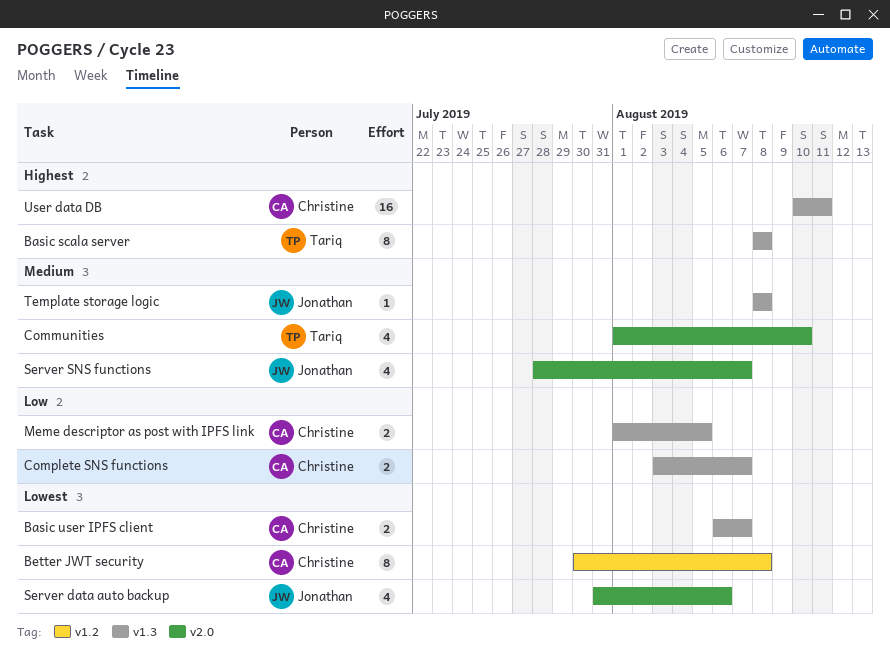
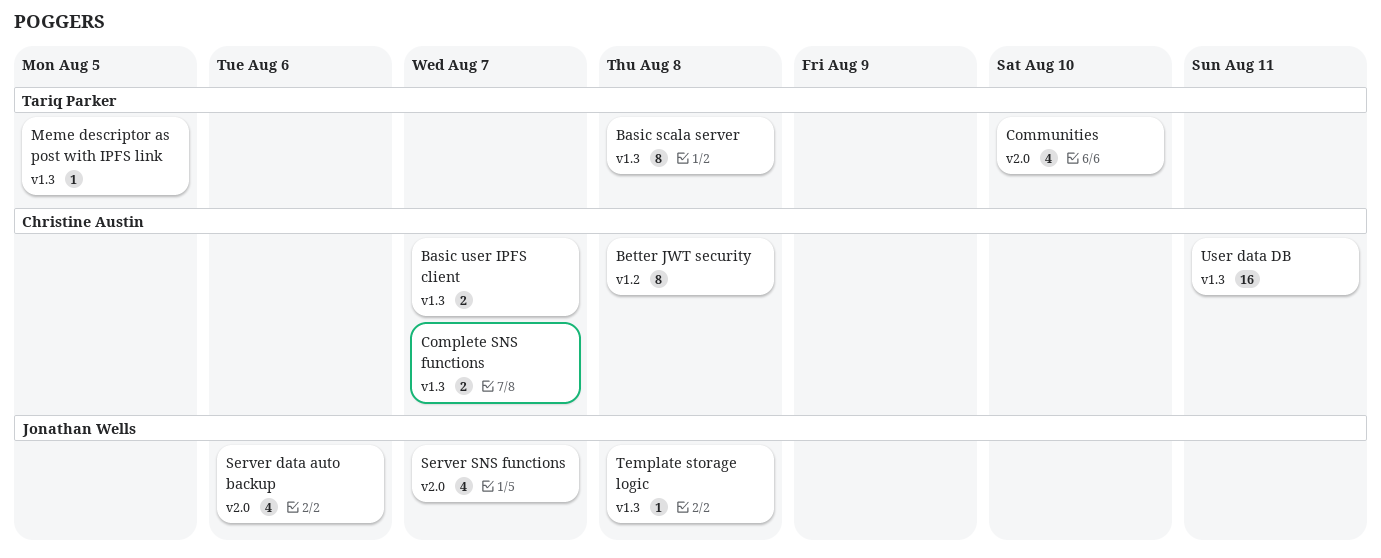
Meme descriptor as post with IPFS link, owner: Christine Austin -> Tariq Parker
Meme descriptor as post with IPFS link, estimate: 2 -> 1

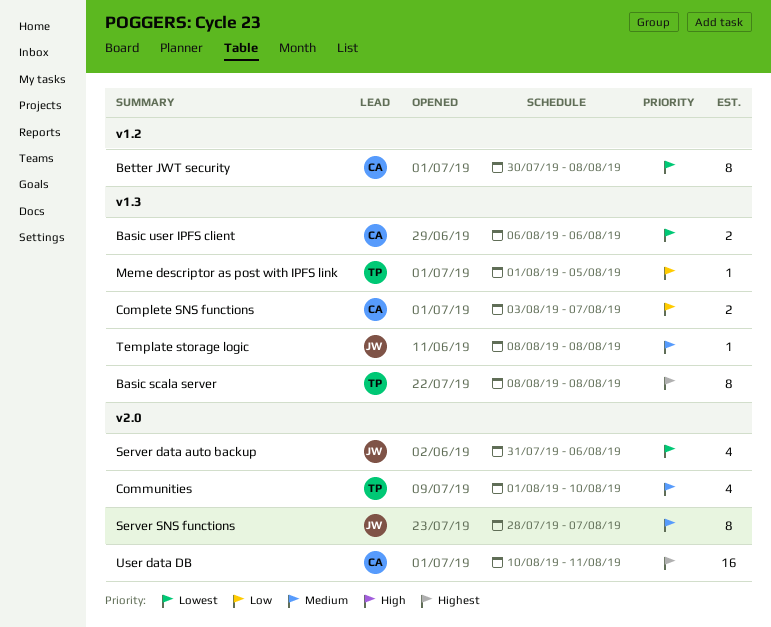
Basic user IPFS client, due: Aug 7 -> Aug 6
Server SNS functions, estimate: 4 -> 8
User data DB, label: v1.3 -> v2.0

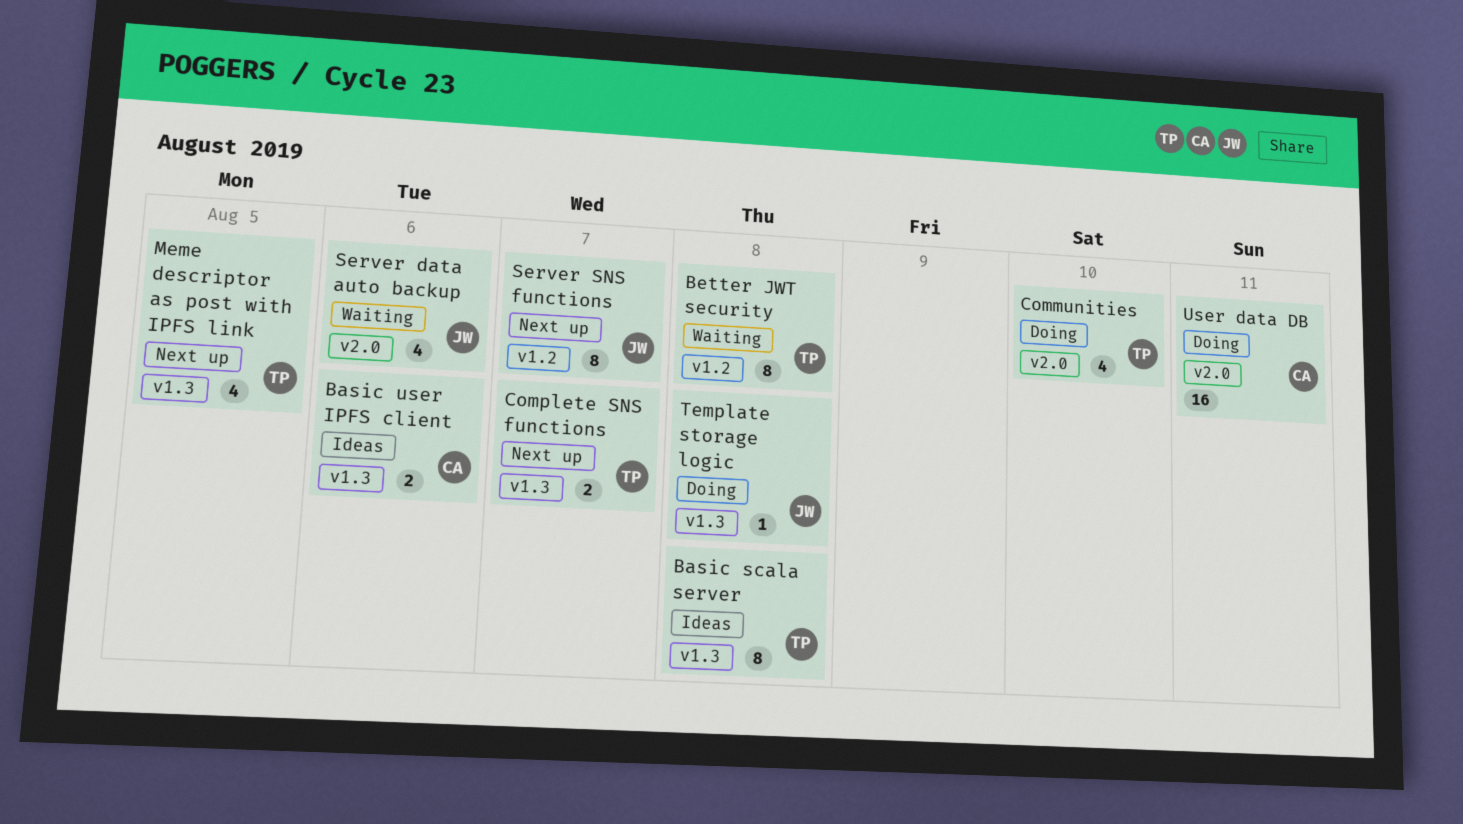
Better JWT security, owner: CA -> TP
Complete SNS functions, owner: CA -> TP
Meme descriptor as post with IPFS link, estimate: 1 -> 4
Server SNS functions, label: v2.0 -> v1.2

